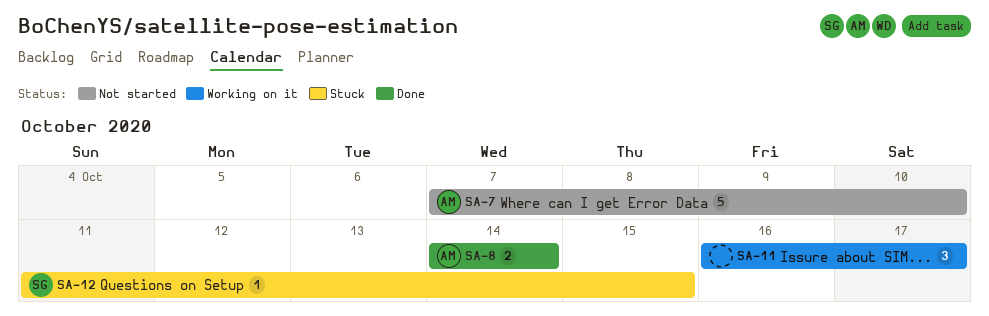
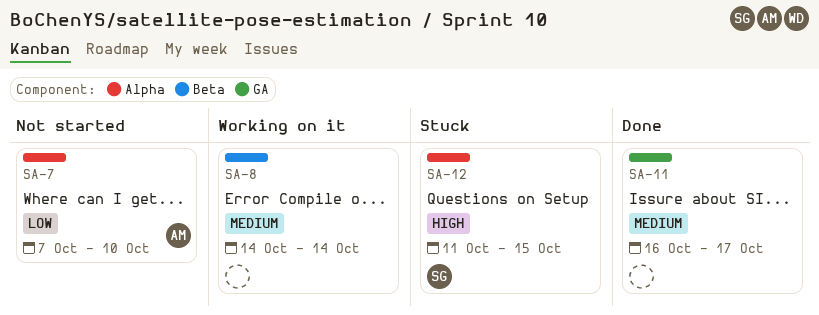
SA-8, status: Done -> Working on it
SA-8, owner: AM -> none
SA-11, status: Working on it -> Done

